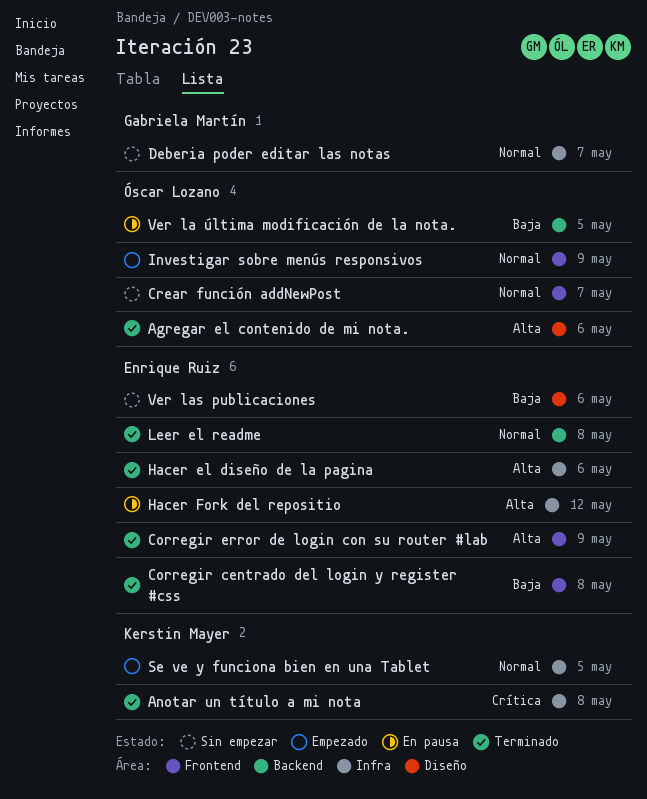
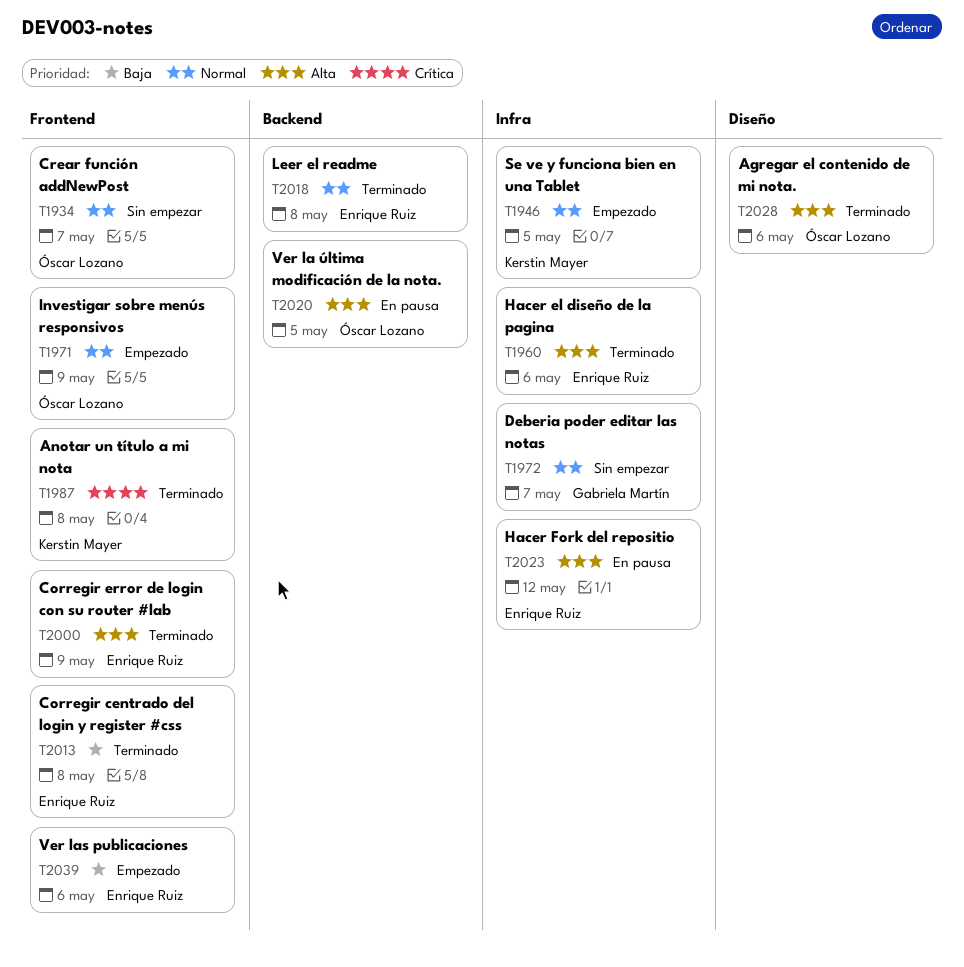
Anotar un título a mi nota, label: Infra -> Frontend
Ver la última modificación de la nota., priority: Baja -> Alta
Ver las publicaciones, status: Sin empezar -> Empezado
Ver las publicaciones, label: Diseño -> Frontend

